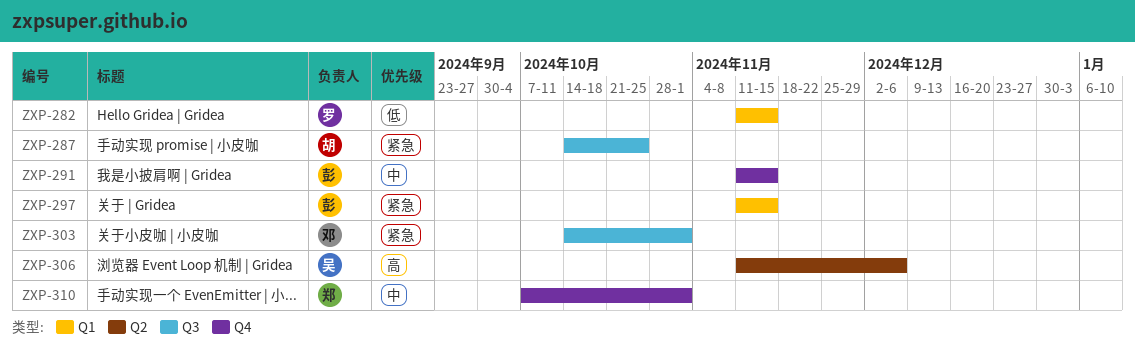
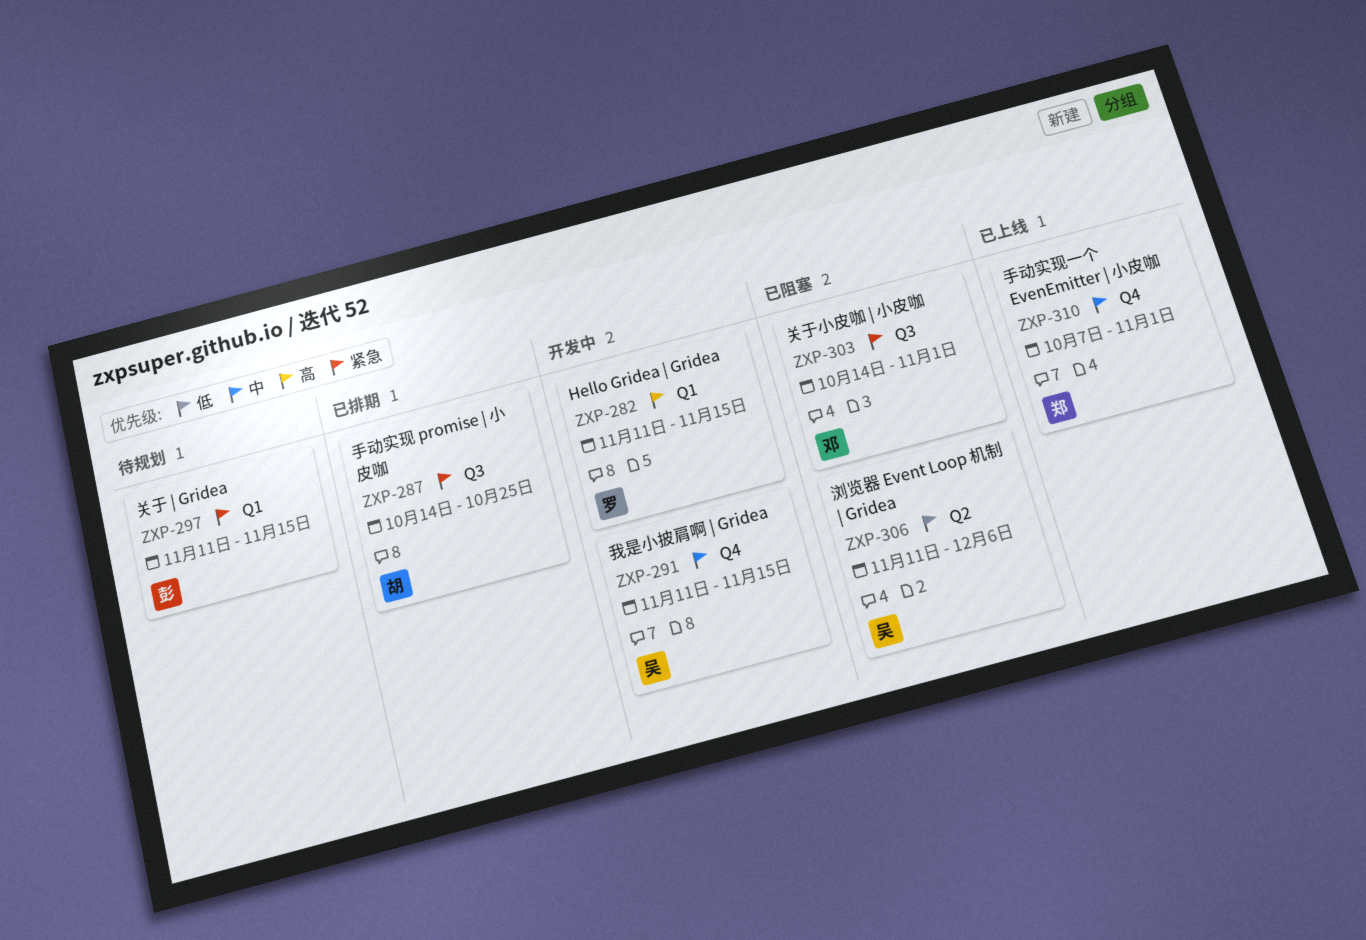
ZXP-282, priority: 低 -> 高
ZXP-291, owner: 彭 -> 吴
ZXP-306, priority: 高 -> 低

